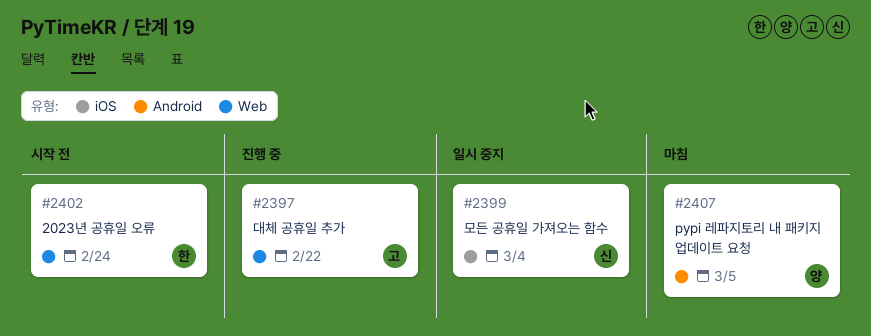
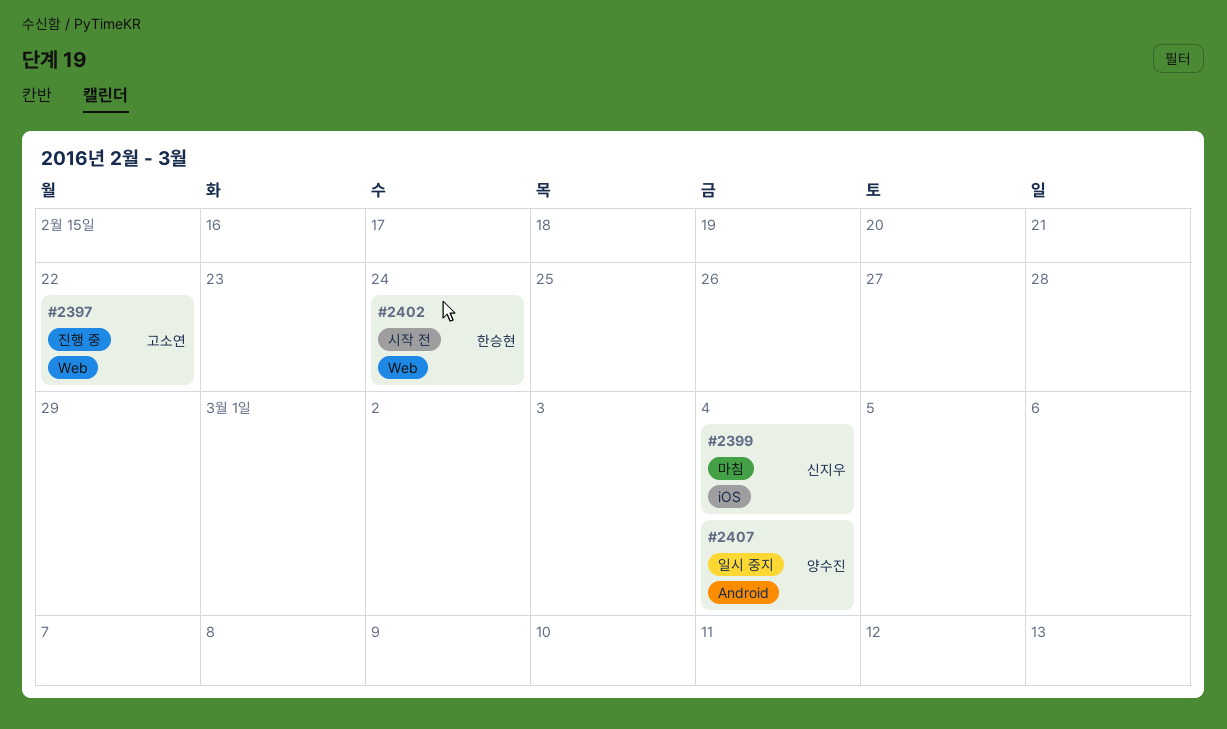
#2399, status: 일시 중지 -> 마침
#2407, status: 마침 -> 일시 중지
#2407, due: Mar 5 -> Mar 4

